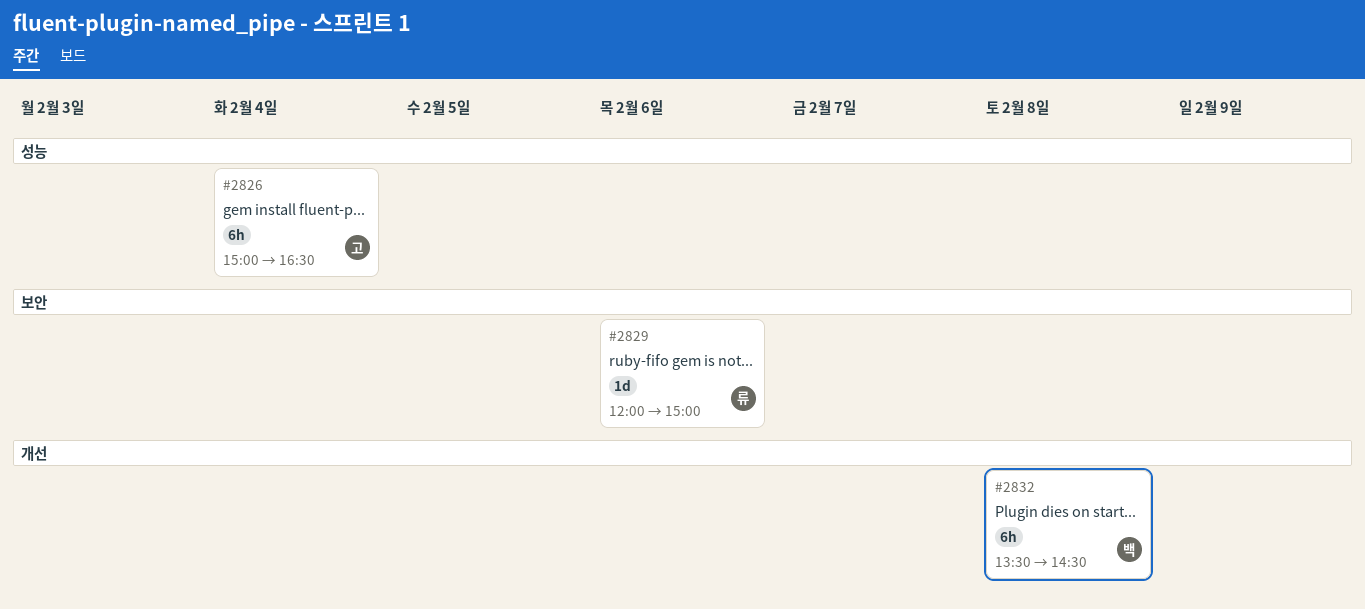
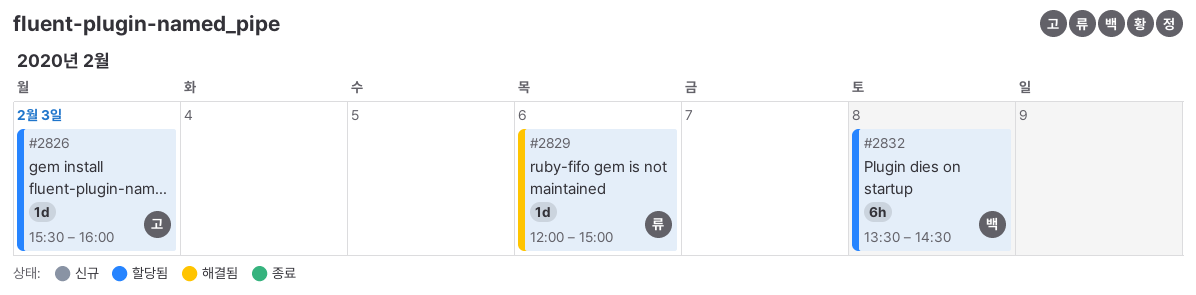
#2826, estimate: 6h -> 1d
#2826, day: Feb 4 -> Feb 3
#2826, begins: 15:00 -> 15:30
#2826, ends: 16:30 -> 16:00

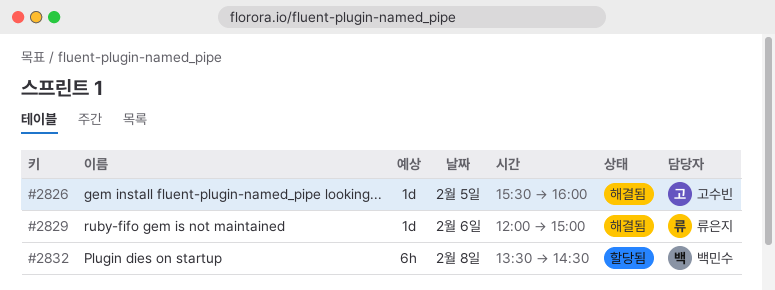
#2826, status: 할당됨 -> 해결됨
#2826, day: Feb 3 -> Feb 5

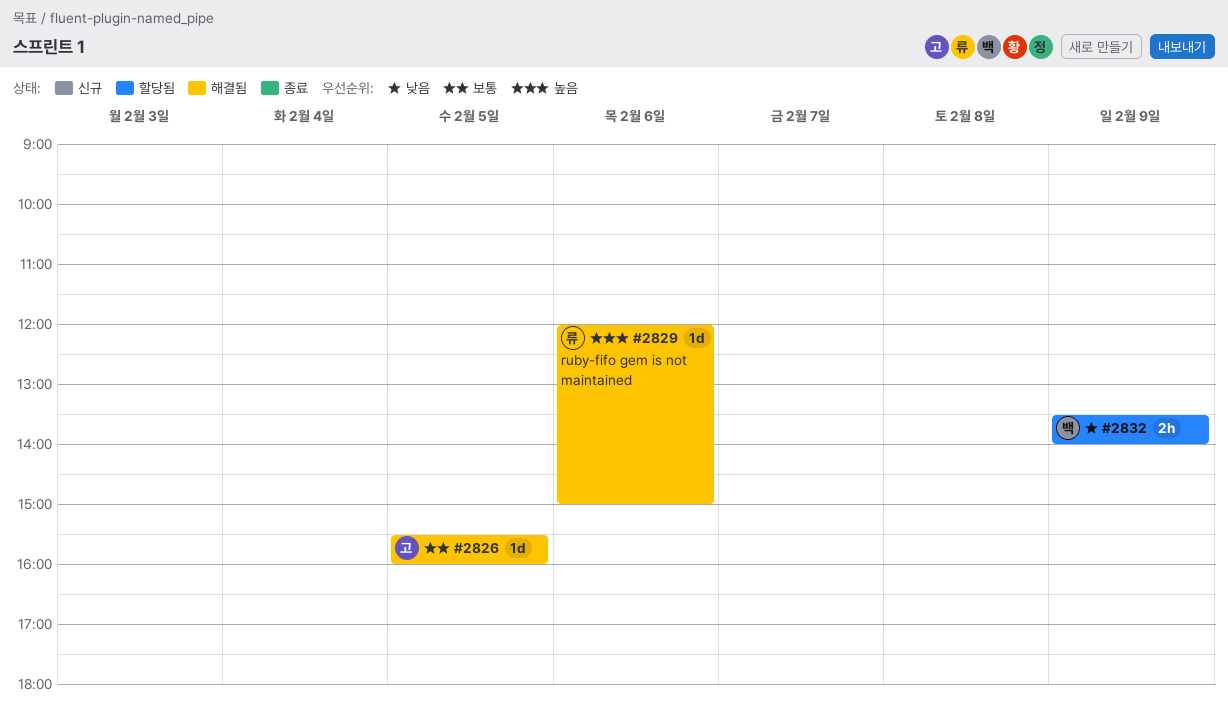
#2832, estimate: 6h -> 2h
#2832, day: Feb 8 -> Feb 9
#2832, ends: 14:30 -> 14:00

